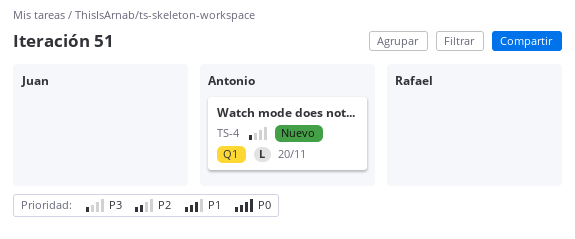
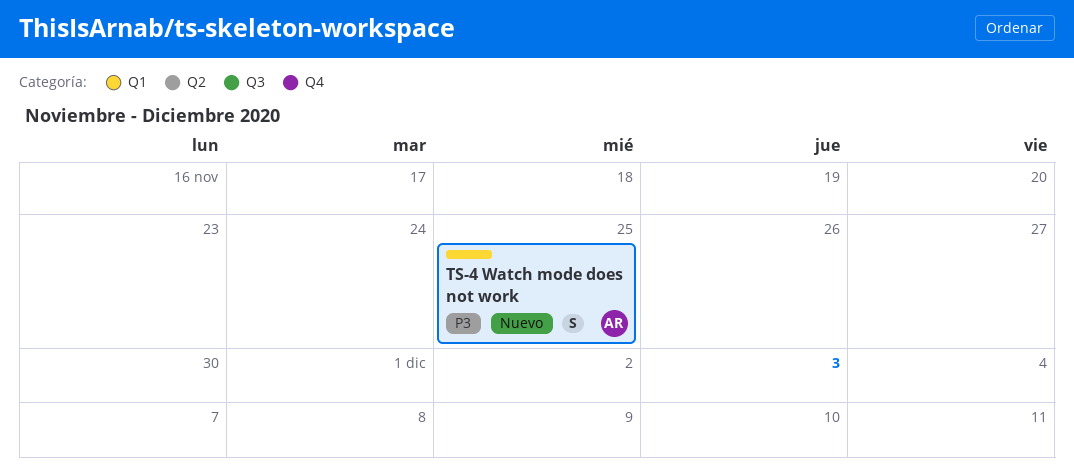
TS-4, estimate: L -> S
TS-4, due: Nov 20 -> Nov 25

